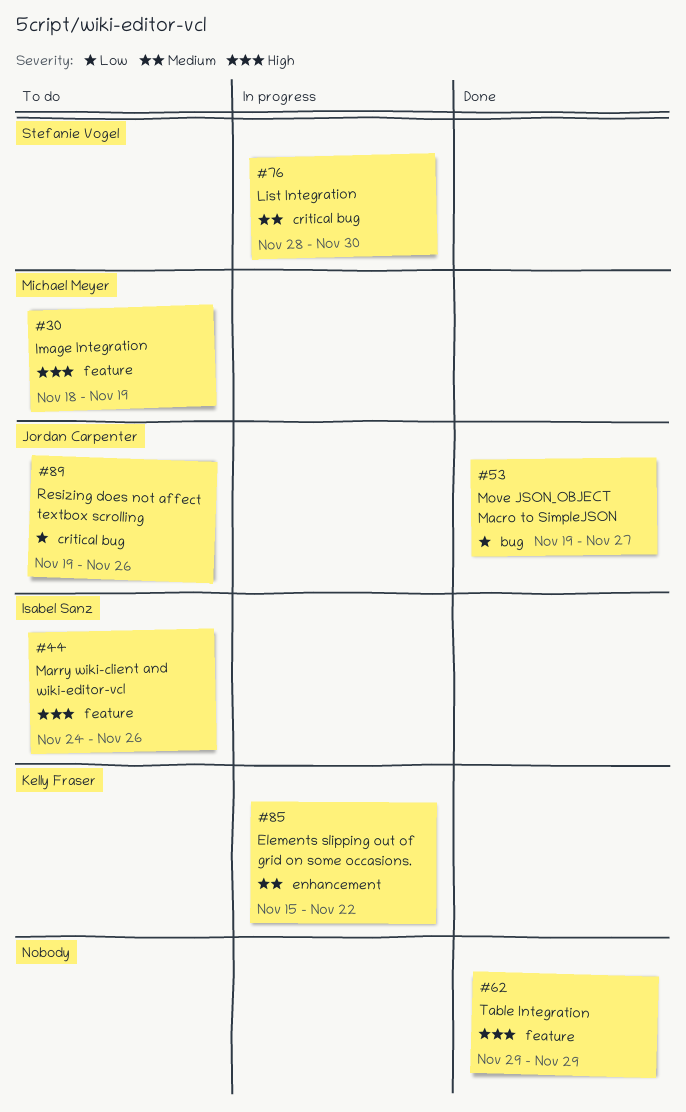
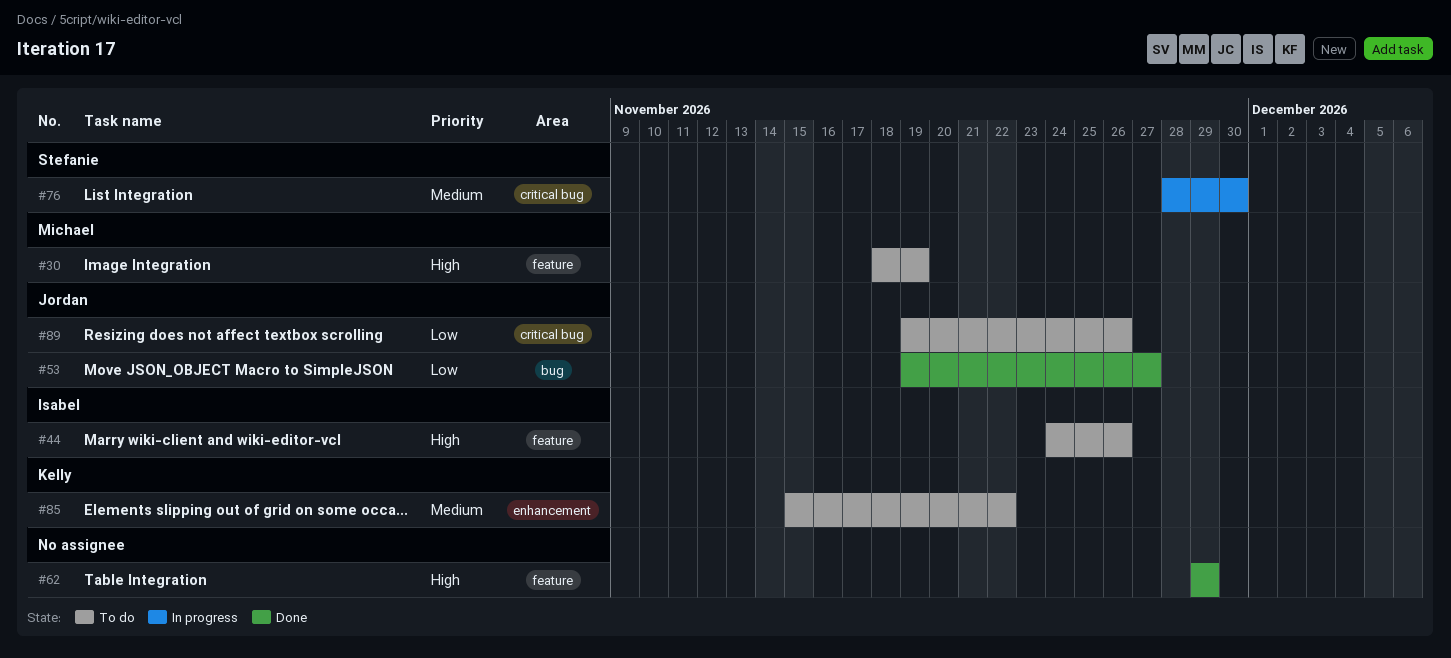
#85, status: In progress -> To do

